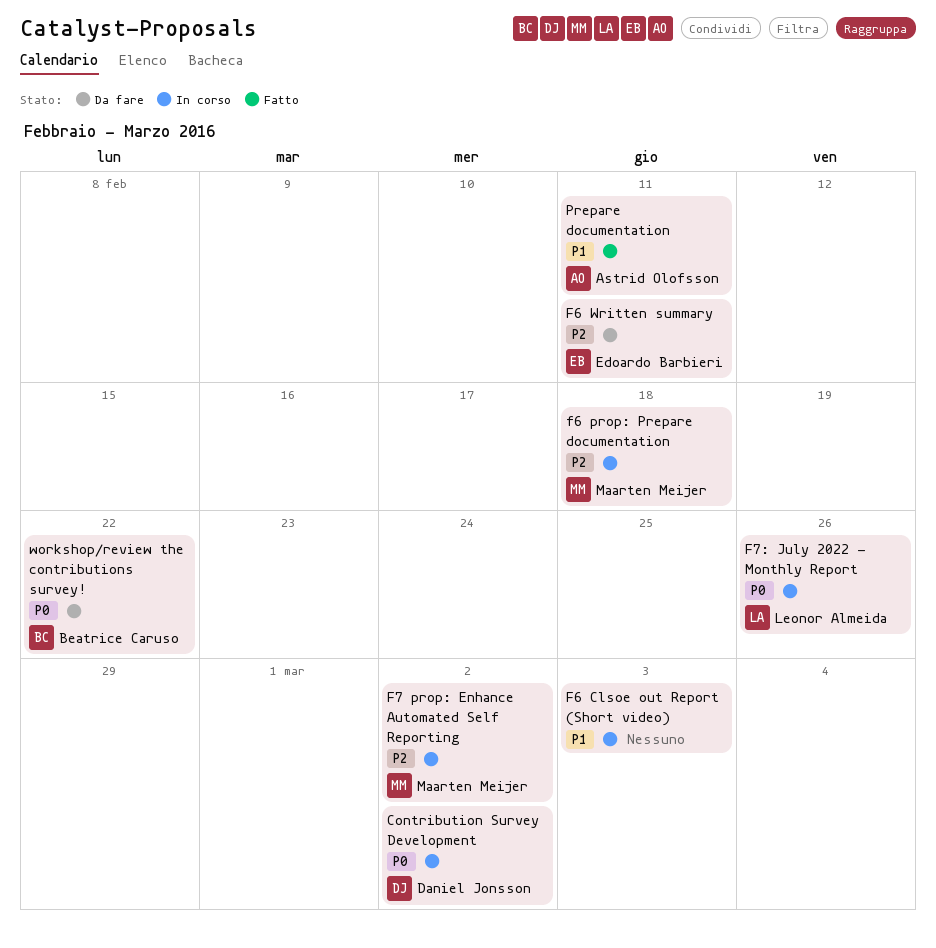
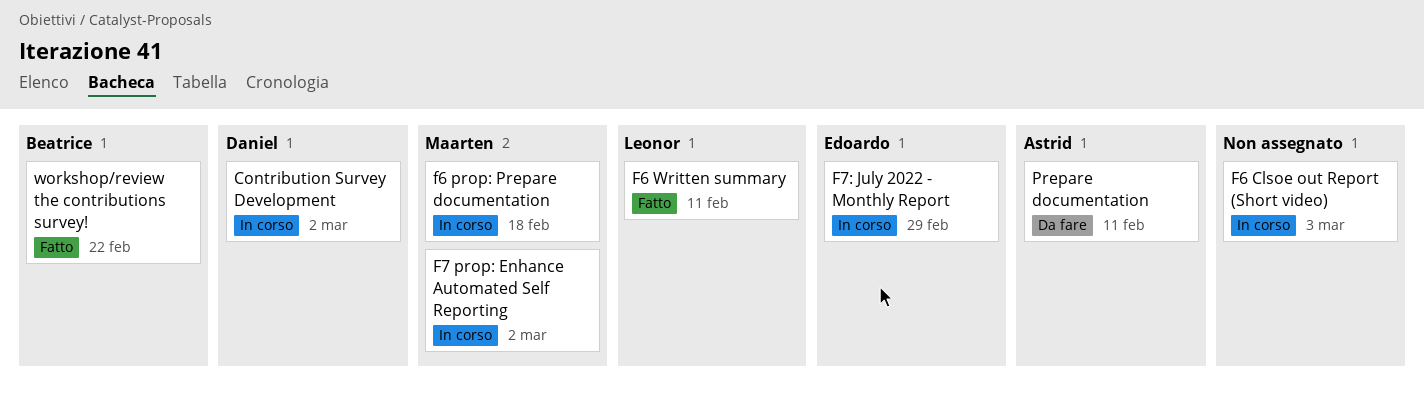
F6 Written summary, status: Da fare -> Fatto
F6 Written summary, owner: Edoardo Barbieri -> Leonor Almeida
F7: July 2022 - Monthly Report, owner: Leonor Almeida -> Edoardo Barbieri
F7: July 2022 - Monthly Report, due: Feb 26 -> Feb 29
Prepare documentation, status: Fatto -> Da fare
workshop/review the contributions survey!, status: Da fare -> Fatto

